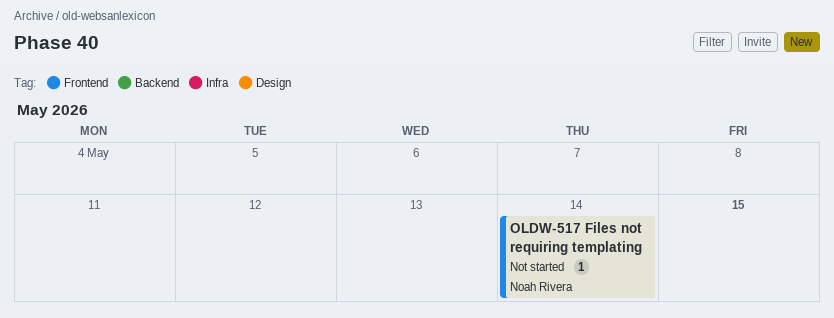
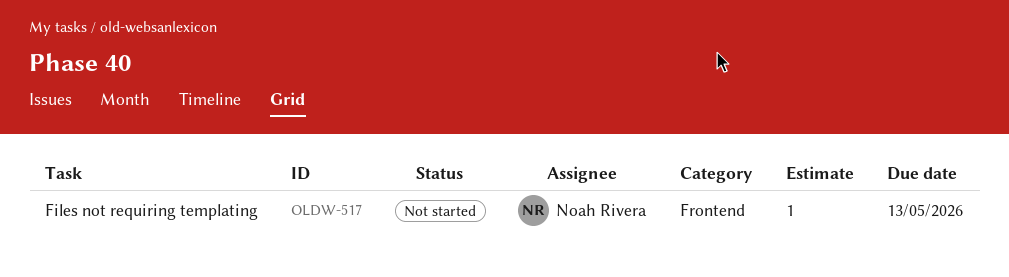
OLDW-517, due: May 14 -> May 13

